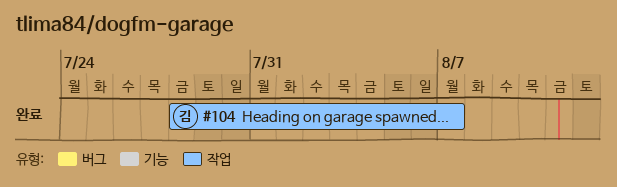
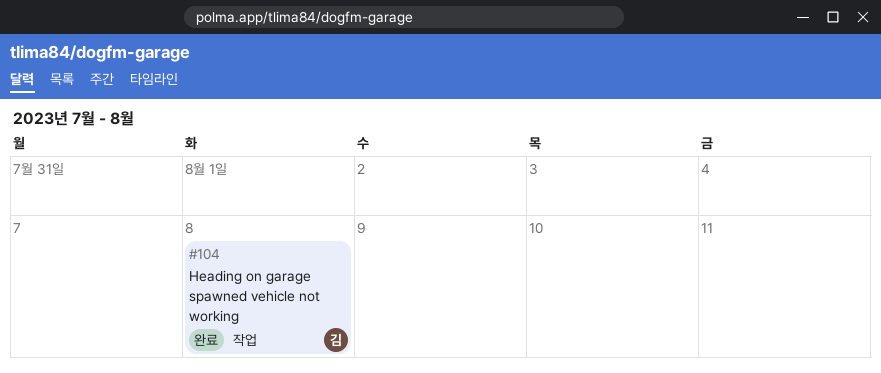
#104, due: Aug 7 -> Aug 8

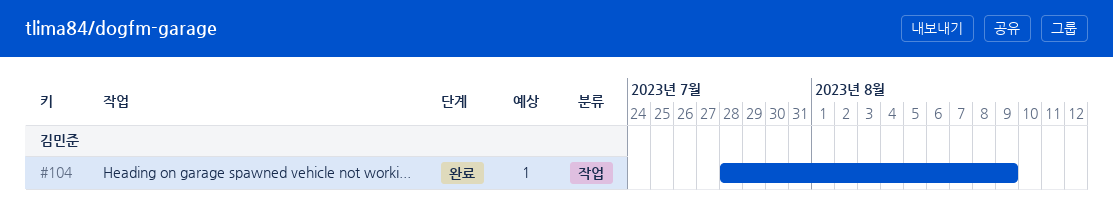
#104, due: Aug 8 -> Aug 9

